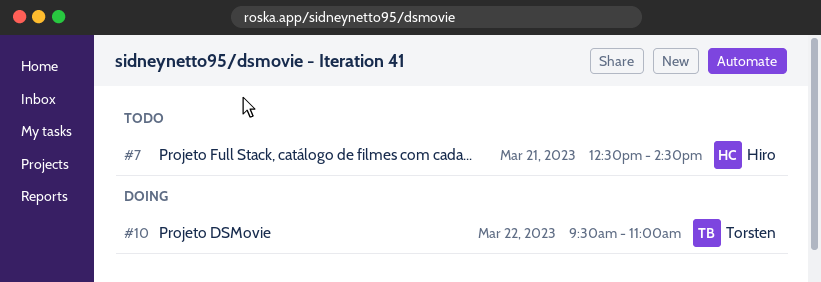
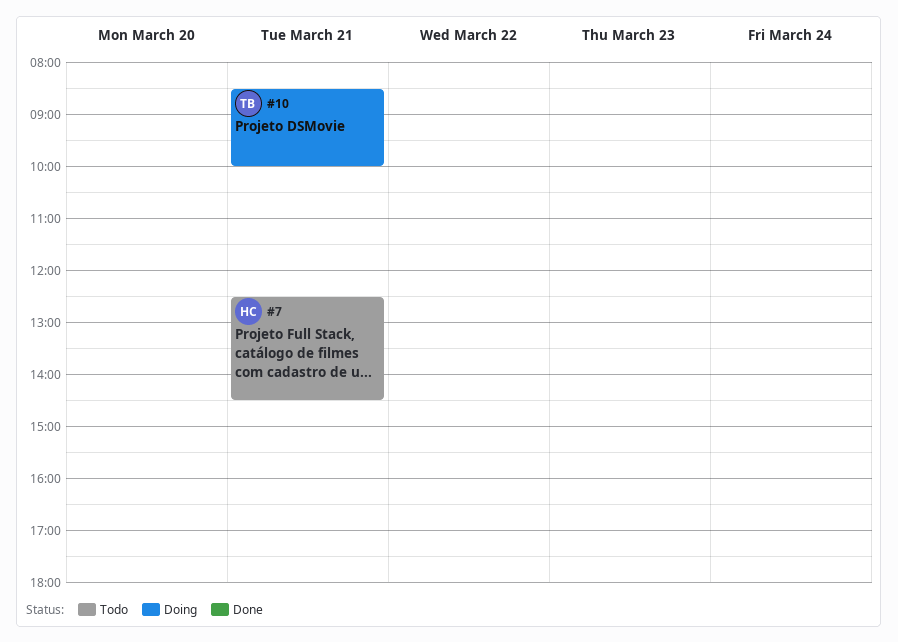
#10, day: Mar 22 -> Mar 21
#10, begins: 09:30 -> 08:30
#10, ends: 11:00 -> 10:00

